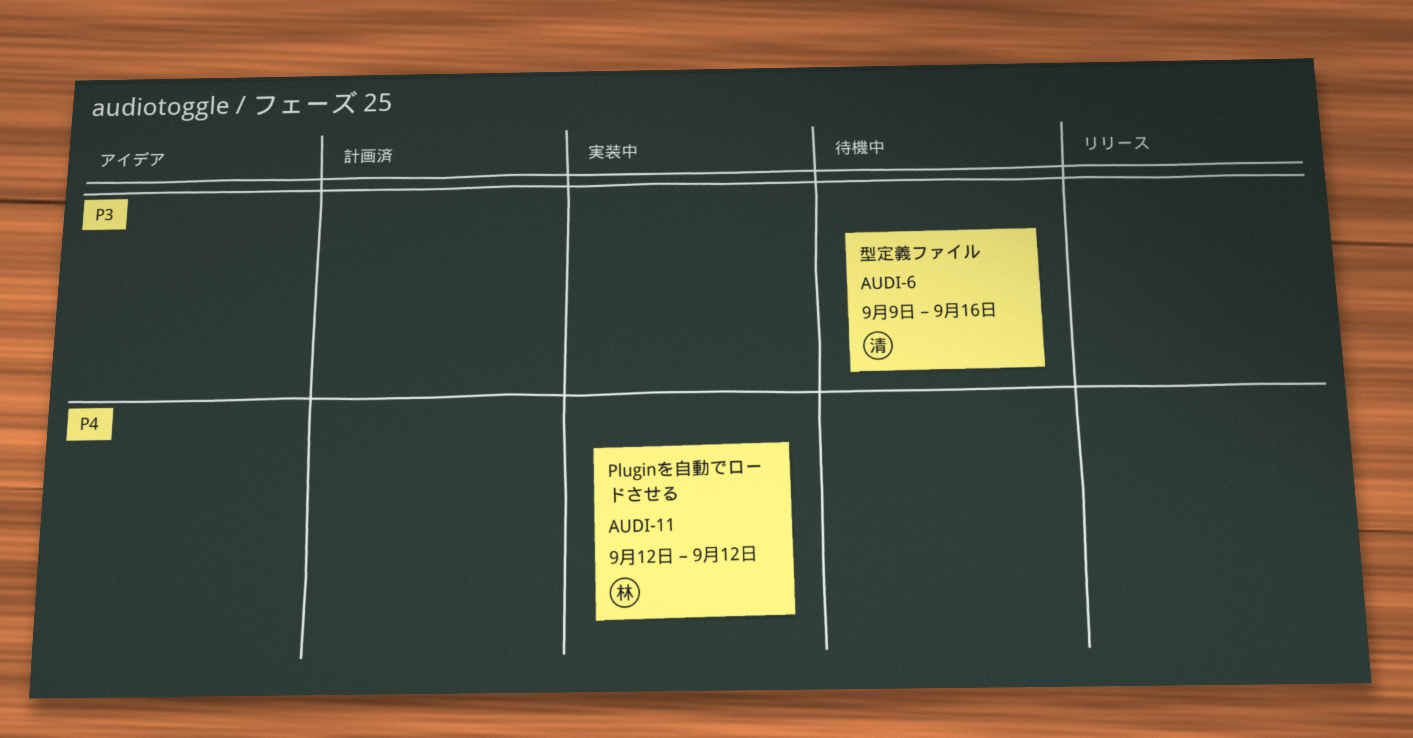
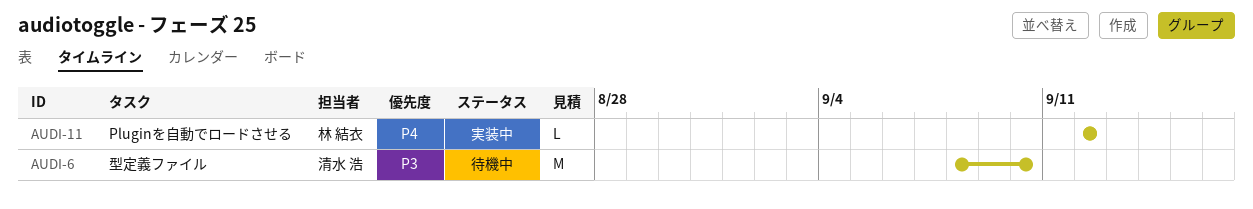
AUDI-6, start: Sep 9 -> Sep 8
AUDI-6, due: Sep 16 -> Sep 10

